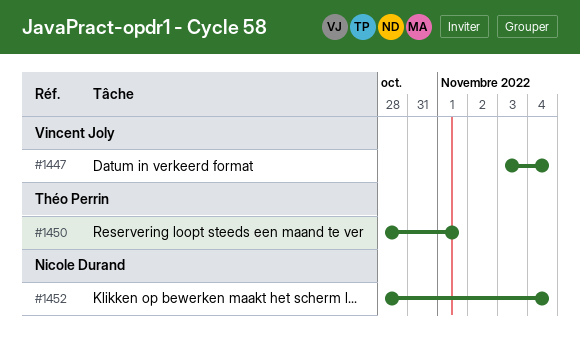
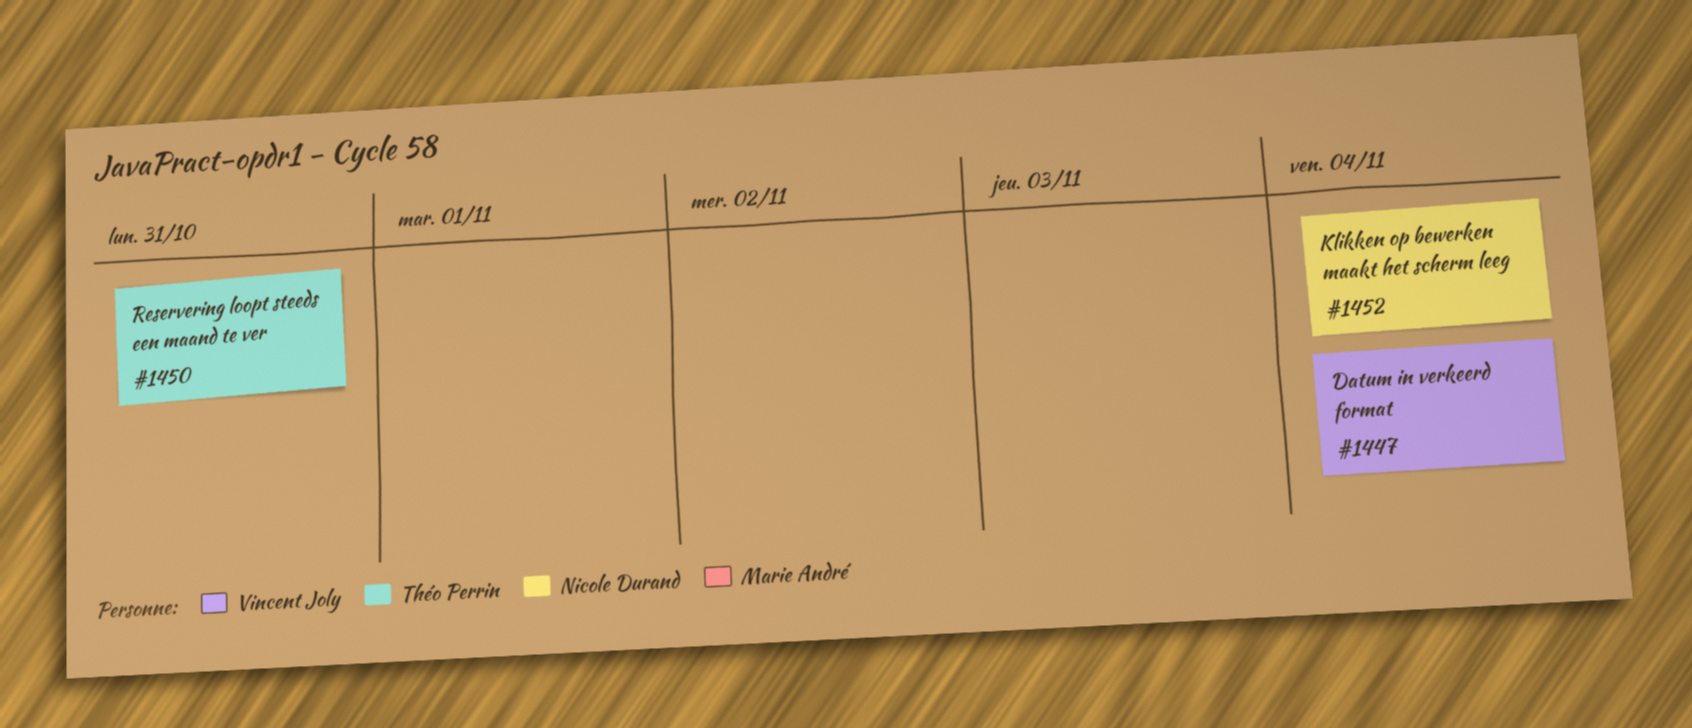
#1450, due: Nov 1 -> Oct 31

